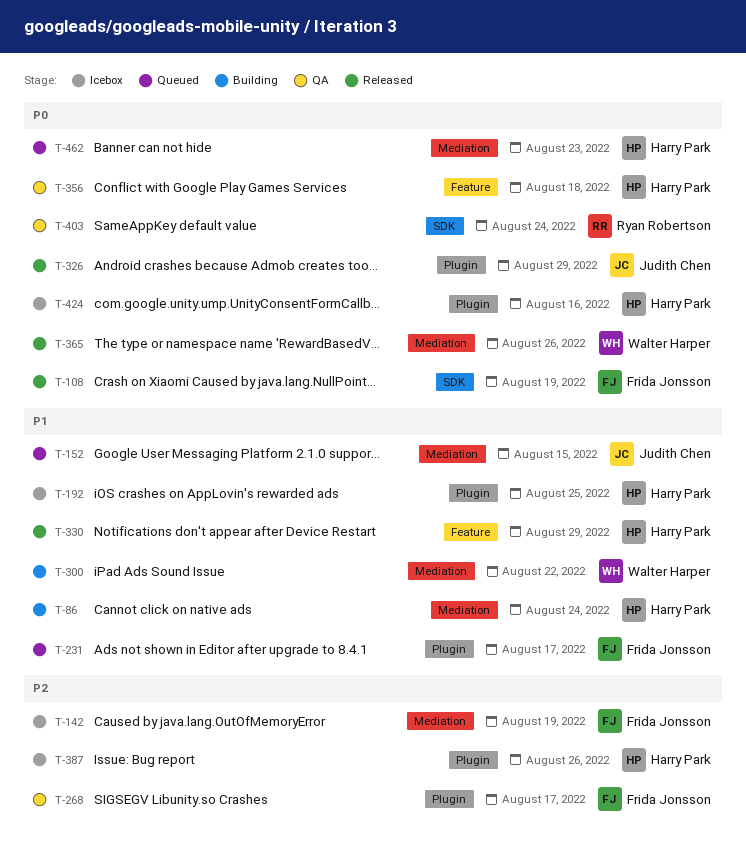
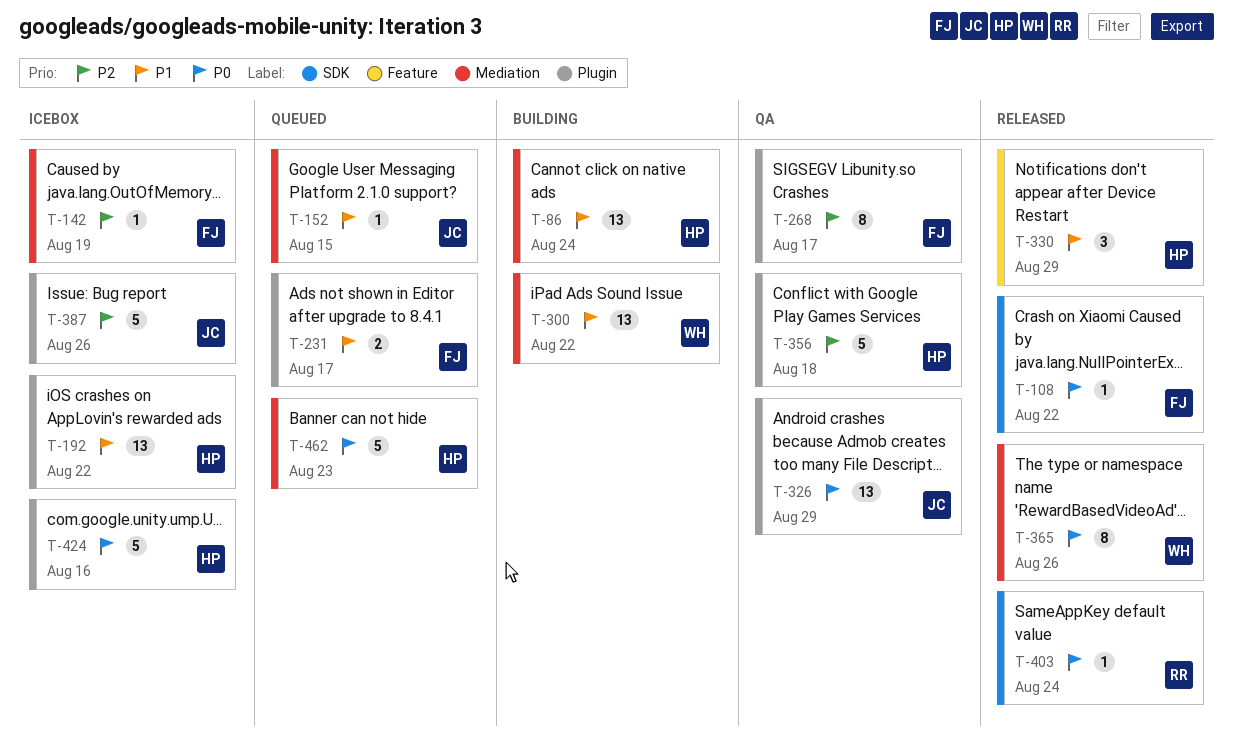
T-108, due: Aug 19 -> Aug 22
T-192, due: Aug 25 -> Aug 22
T-326, status: Released -> QA
T-356, priority: P0 -> P2
T-356, label: Feature -> Plugin
T-387, owner: Harry Park -> Judith Chen
T-403, status: QA -> Released

